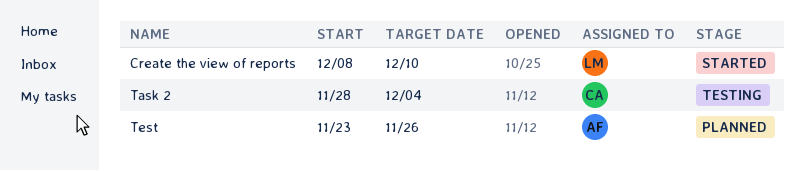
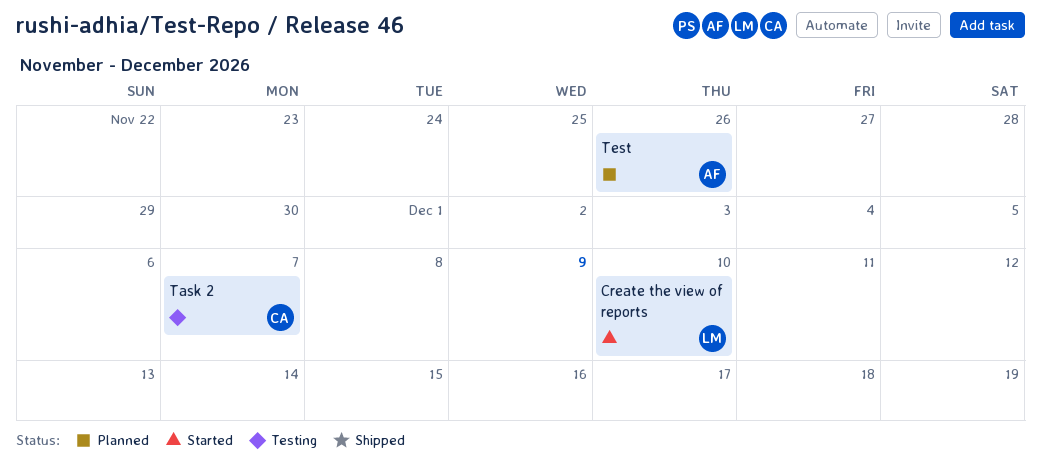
Task 2, due: Dec 4 -> Dec 7

